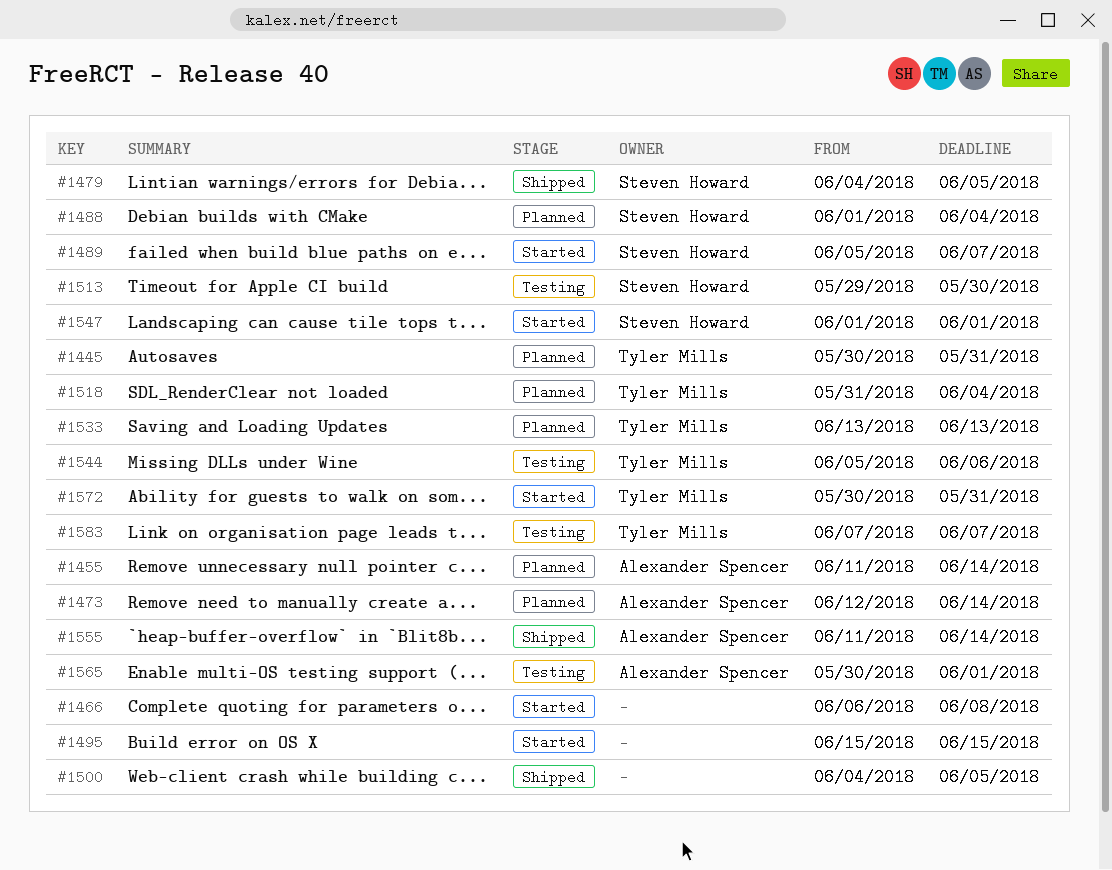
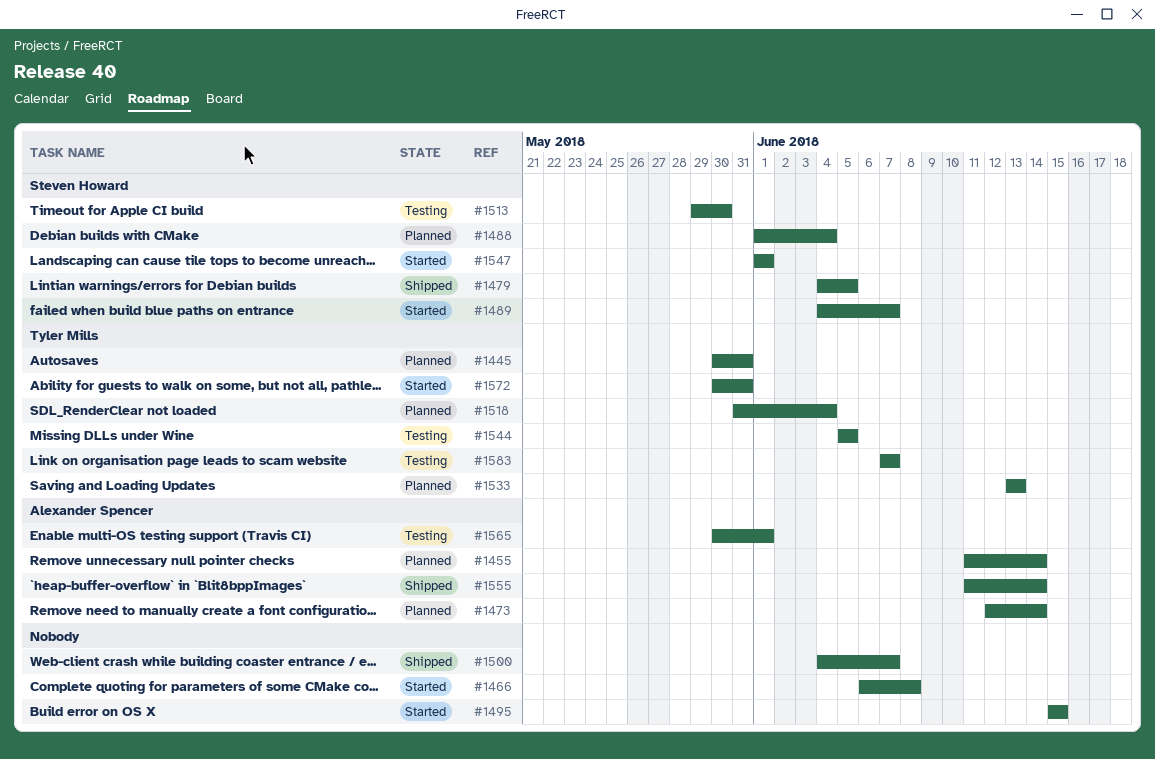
#1489, start: Jun 5 -> Jun 4
#1500, due: Jun 5 -> Jun 7
#1544, due: Jun 6 -> Jun 5

